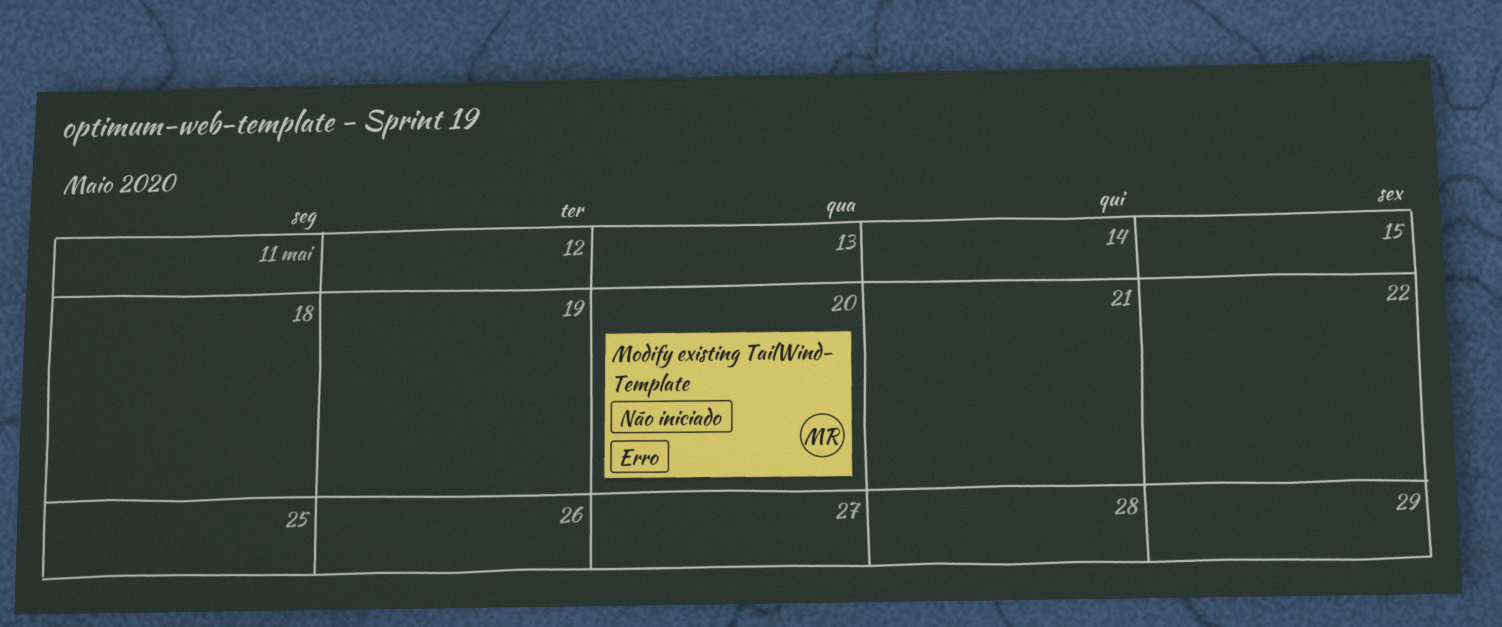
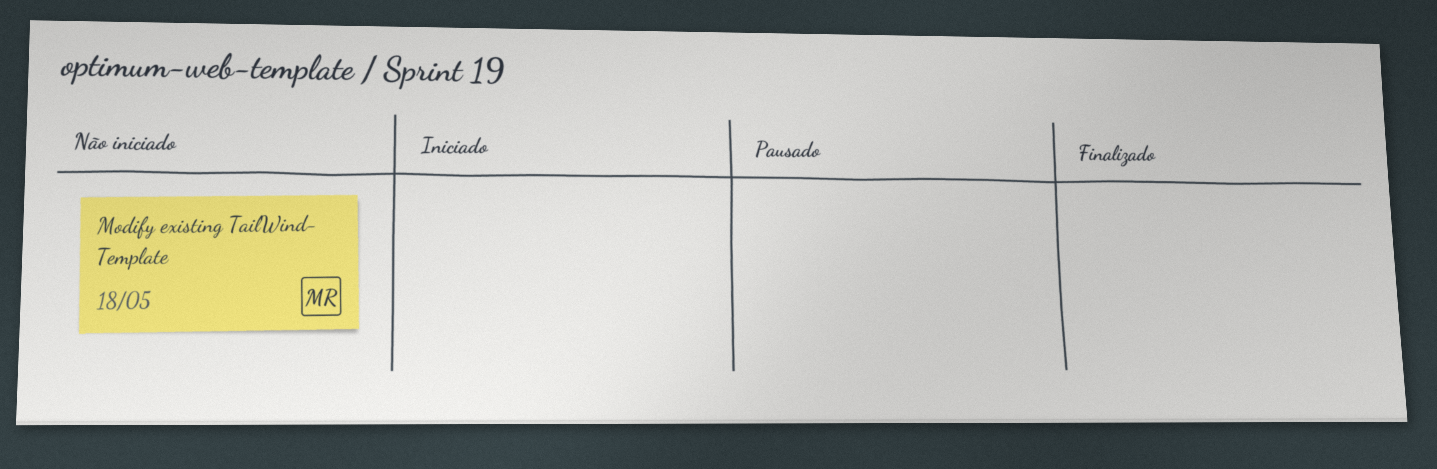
Modify existing TailWind- Template, due: May 20 -> May 18

